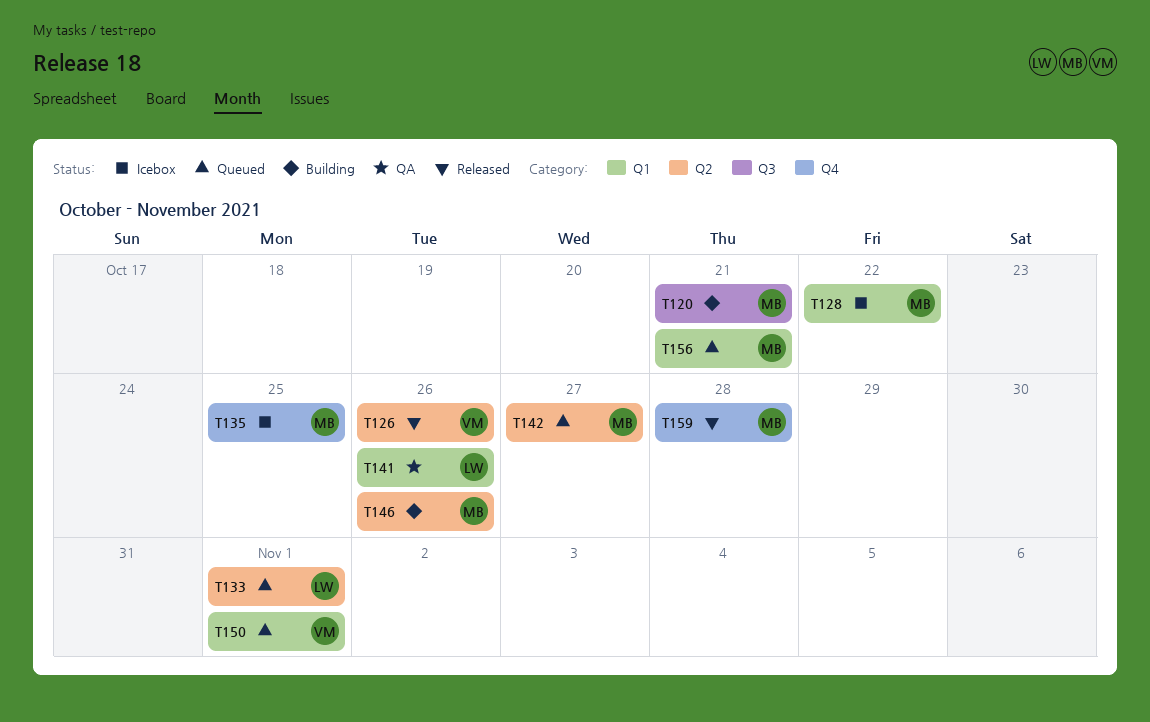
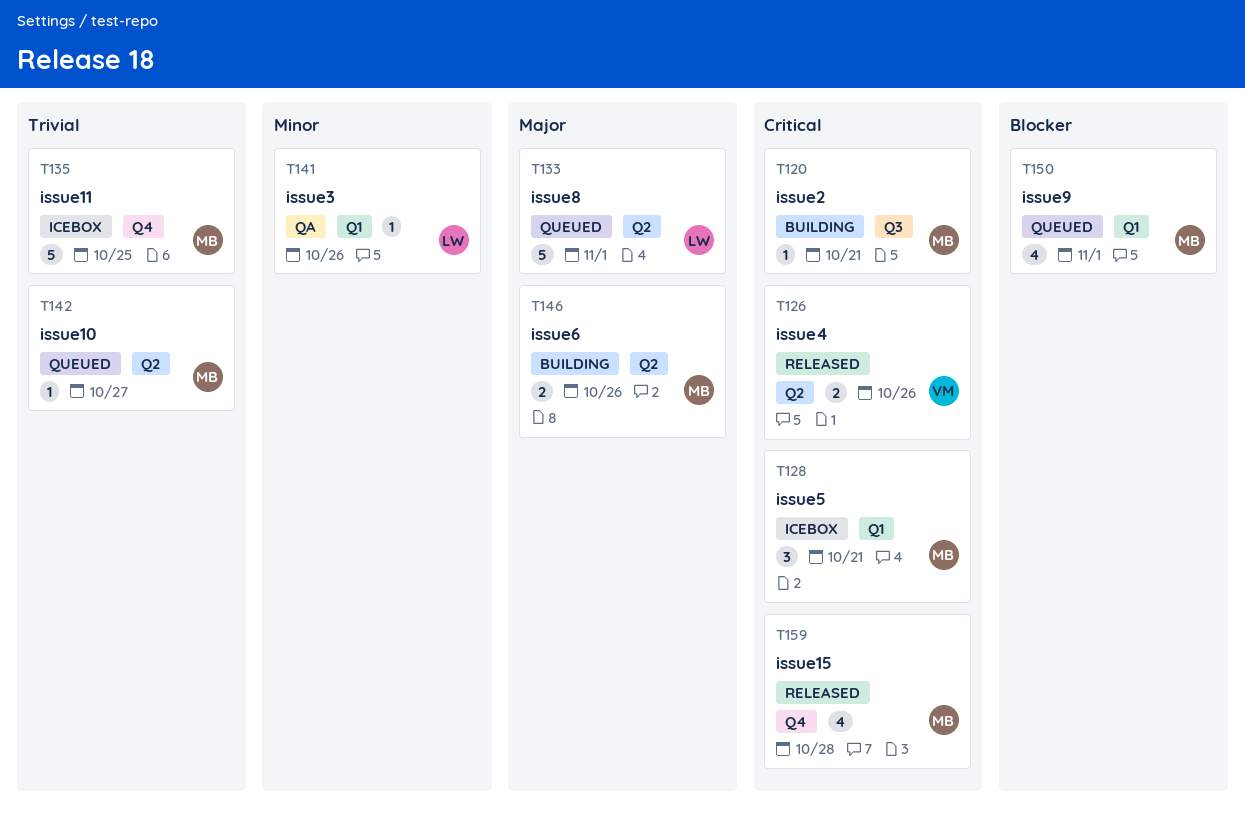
T128, due: Oct 22 -> Oct 21
T150, owner: VM -> MB
T156: present -> none

